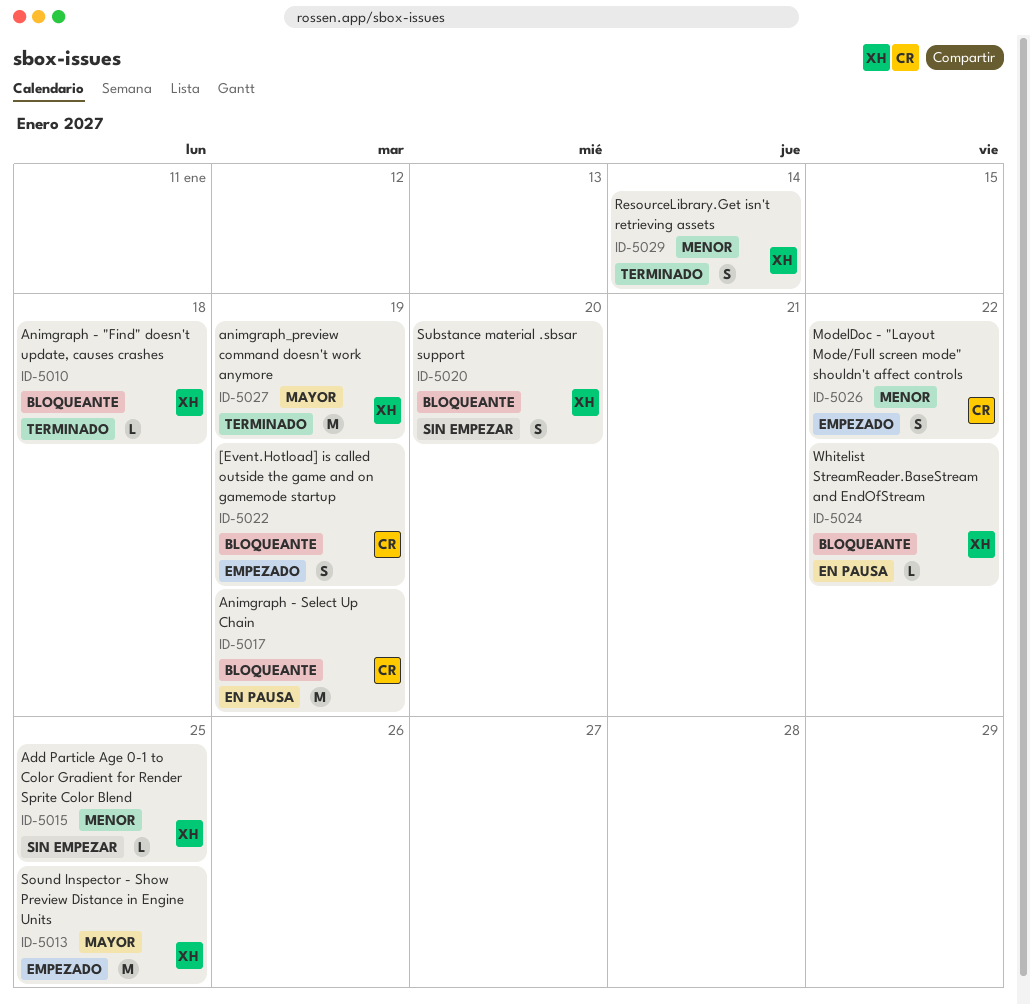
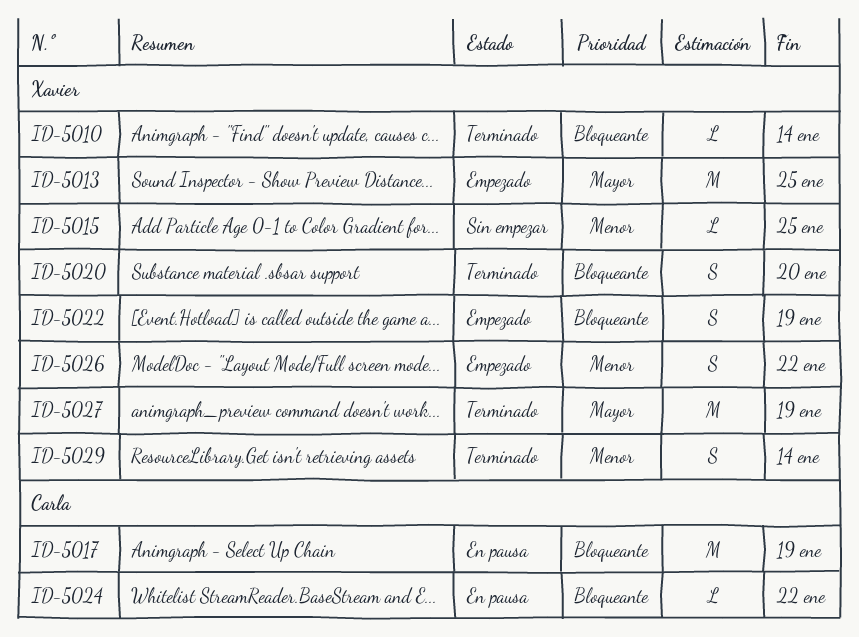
ID-5010, due: Jan 18 -> Jan 14
ID-5020, status: Sin empezar -> Terminado
ID-5022, owner: Carla -> Xavier
ID-5024, owner: Xavier -> Carla
ID-5026, owner: Carla -> Xavier

